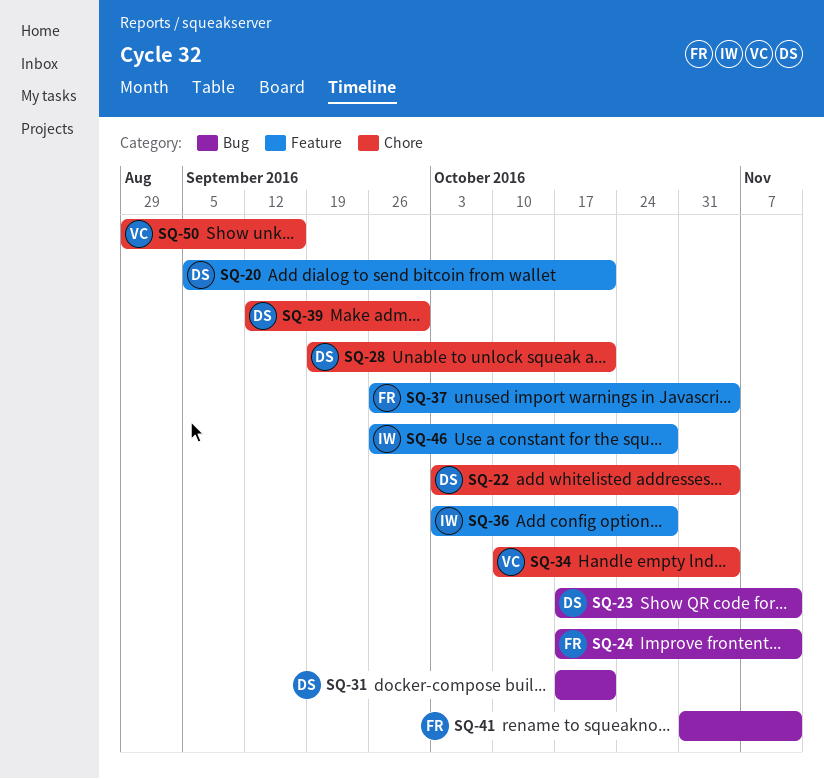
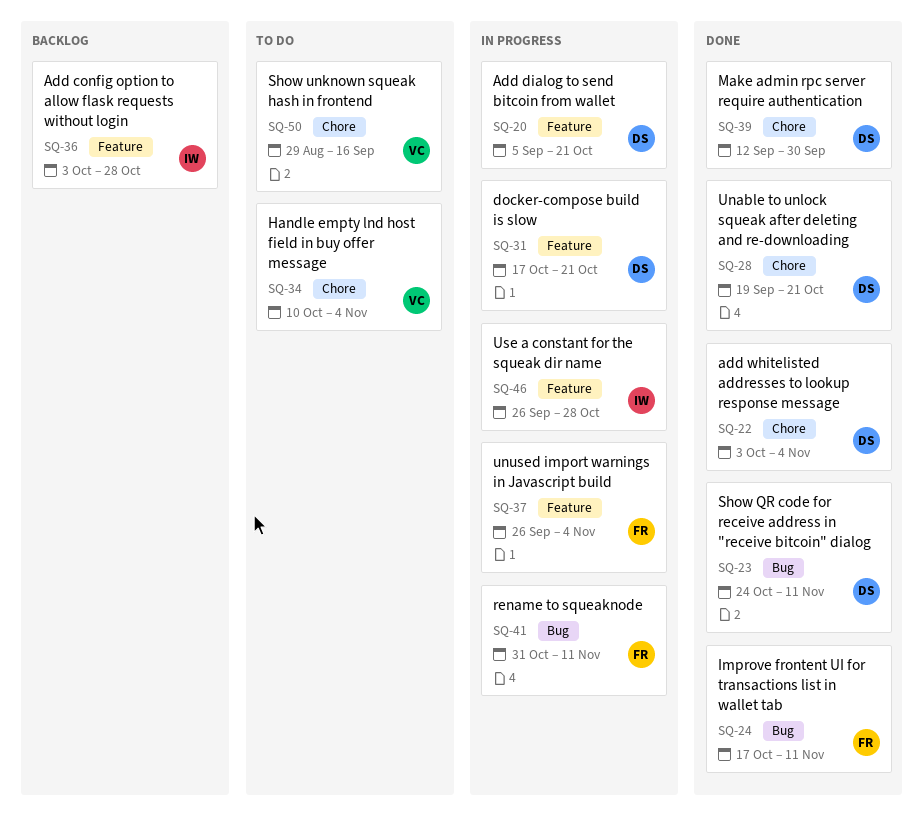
SQ-23, start: Oct 17 -> Oct 24
SQ-31, label: Bug -> Feature

